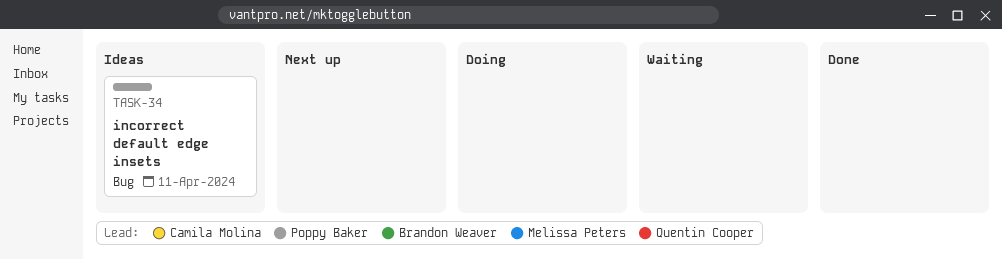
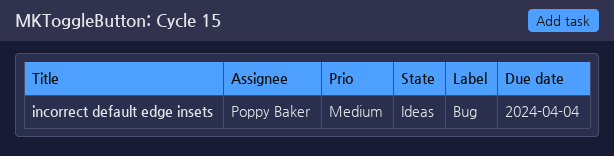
incorrect default edge insets, due: Apr 11 -> Apr 4

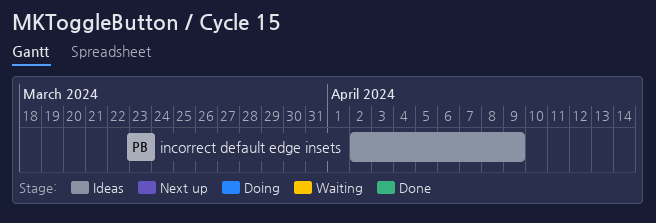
incorrect default edge insets, due: Apr 4 -> Apr 9

